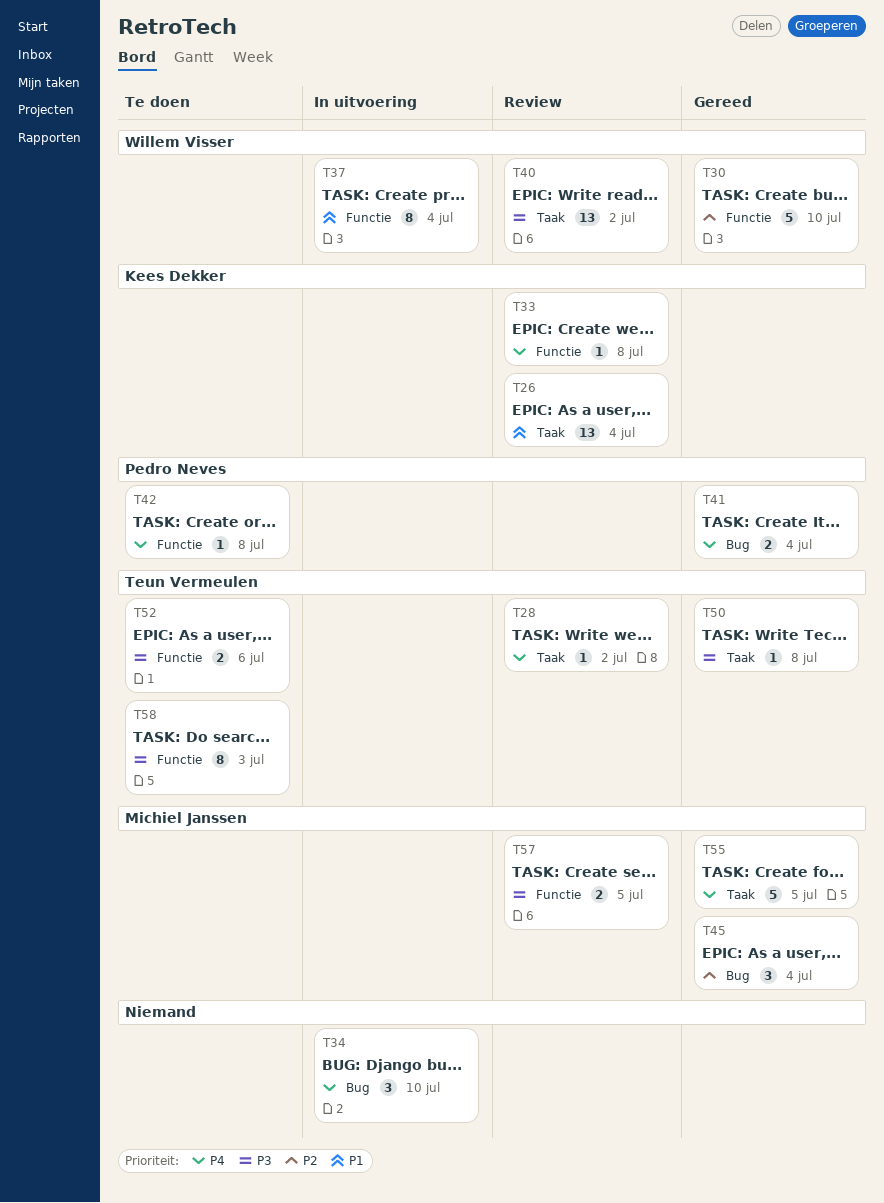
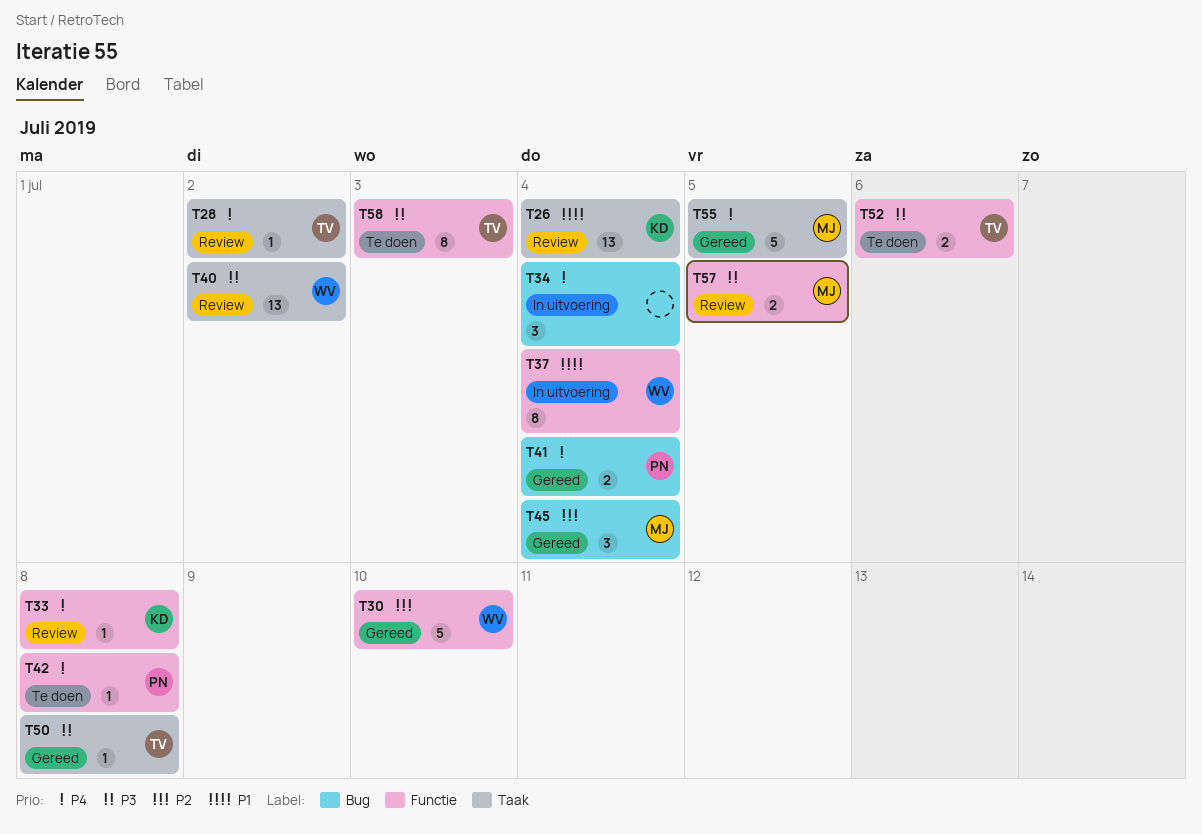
T34, due: Jul 10 -> Jul 4

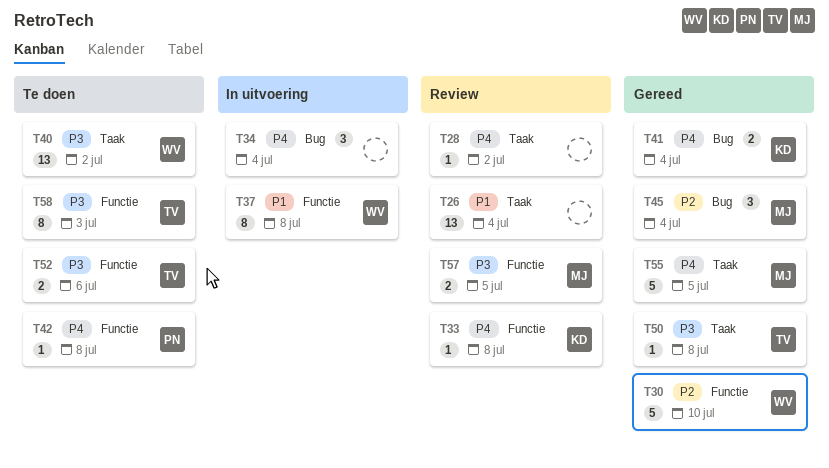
T26, owner: KD -> none
T28, owner: TV -> none
T37, due: Jul 4 -> Jul 8
T40, status: Review -> Te doen
T41, owner: PN -> KD

